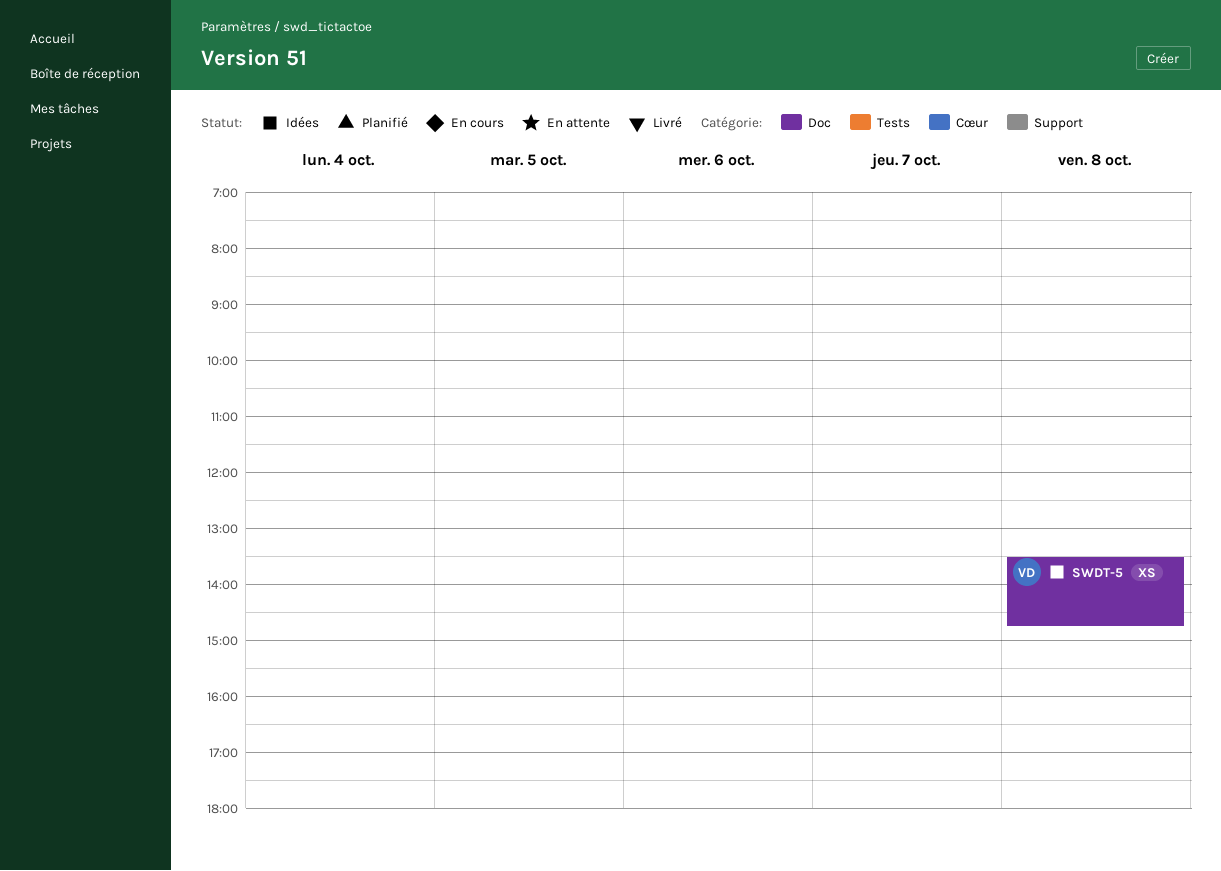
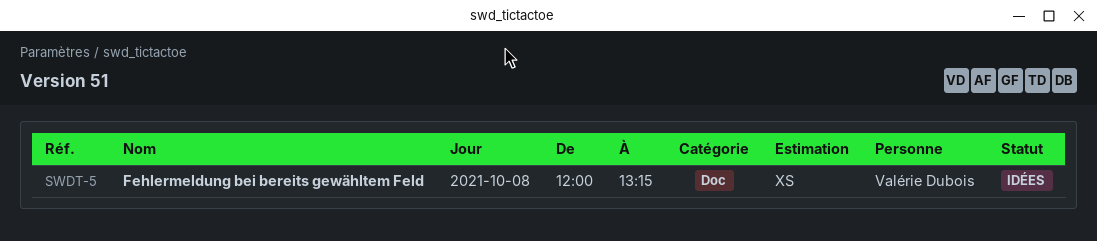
SWDT-5, begins: 13:30 -> 12:00
SWDT-5, ends: 14:45 -> 13:15

